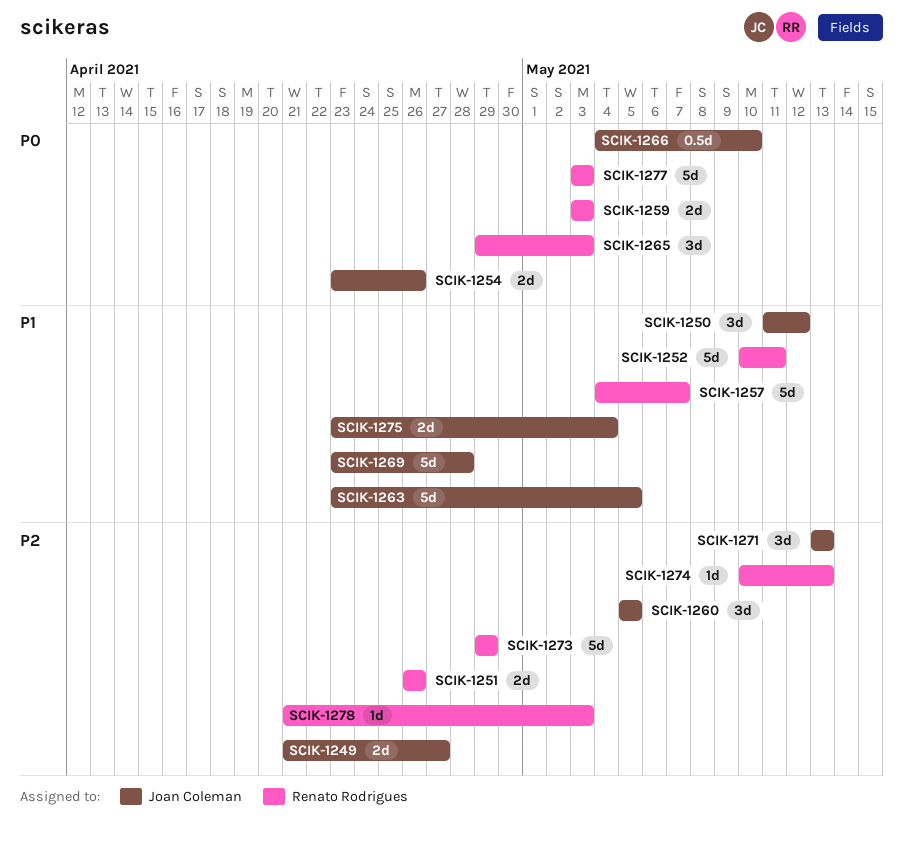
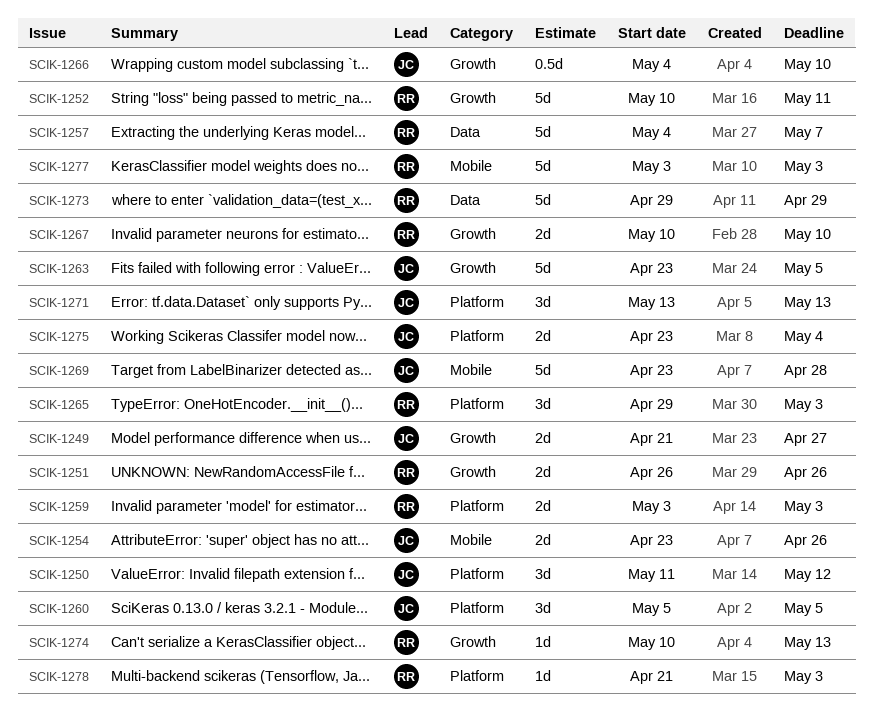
SCIK-1267: none -> present

